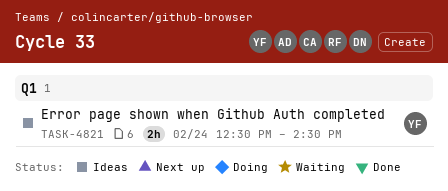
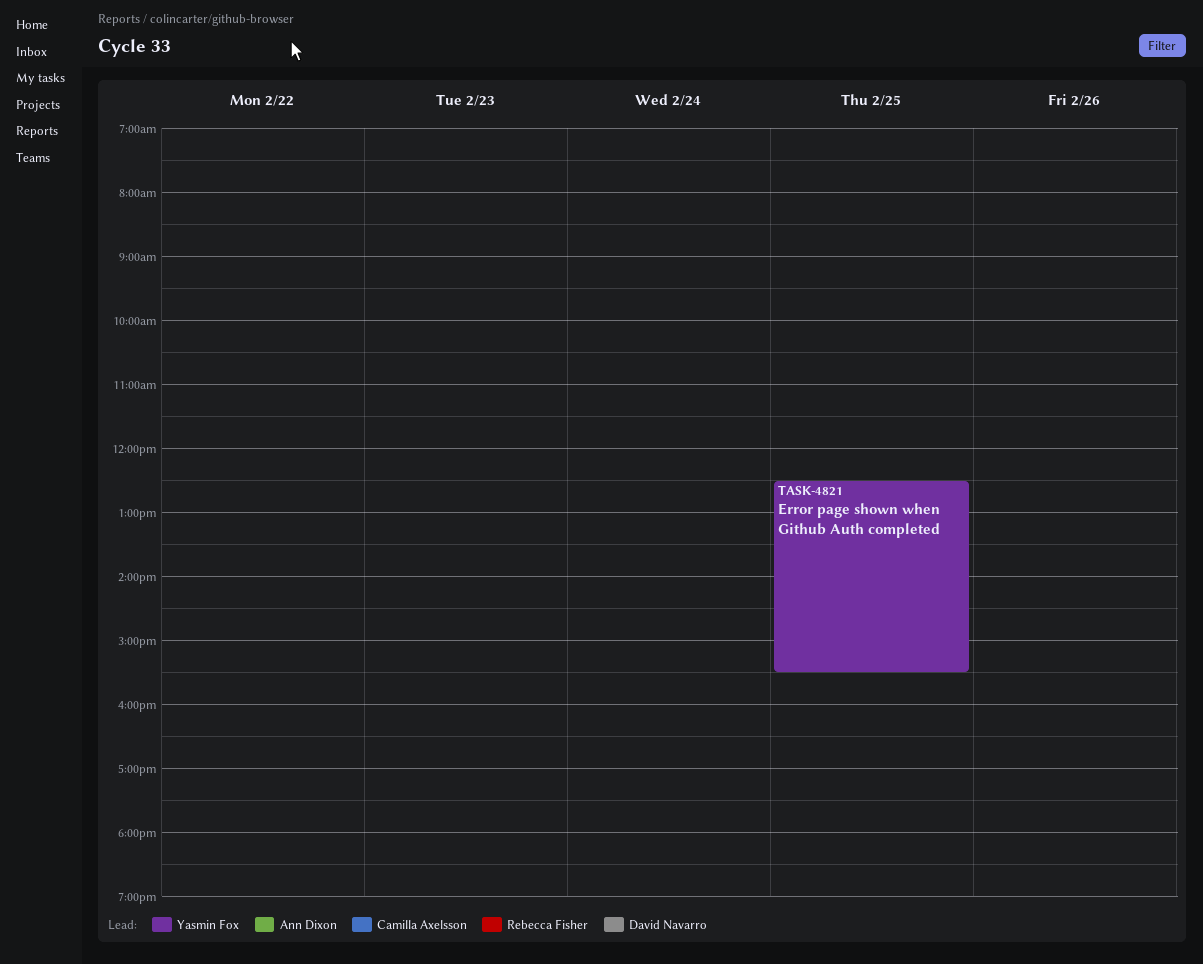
TASK-4821, day: Feb 24 -> Feb 25
TASK-4821, ends: 14:30 -> 15:30

